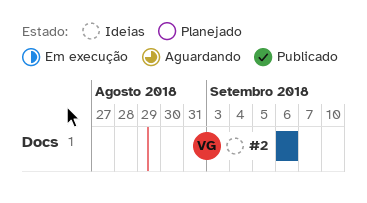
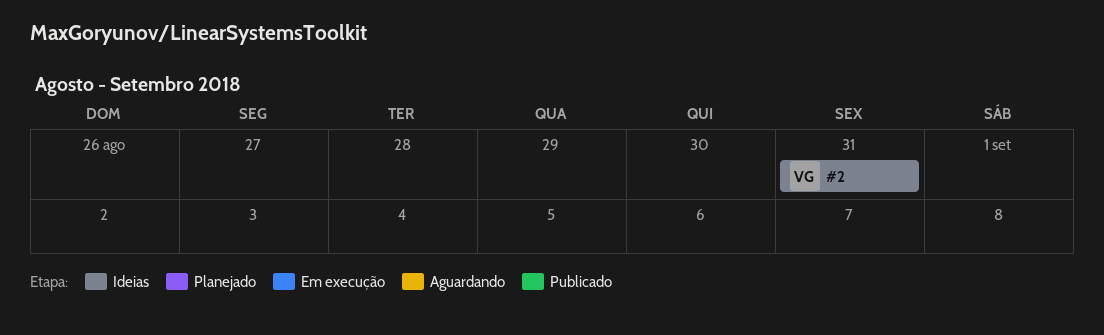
#2, start: Sep 6 -> Aug 31
#2, due: Sep 6 -> Aug 31

